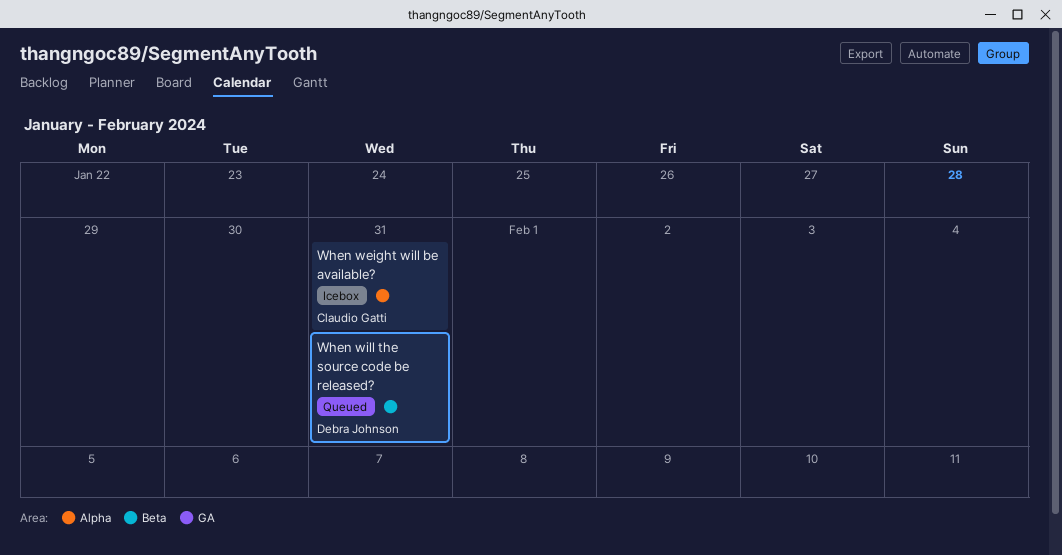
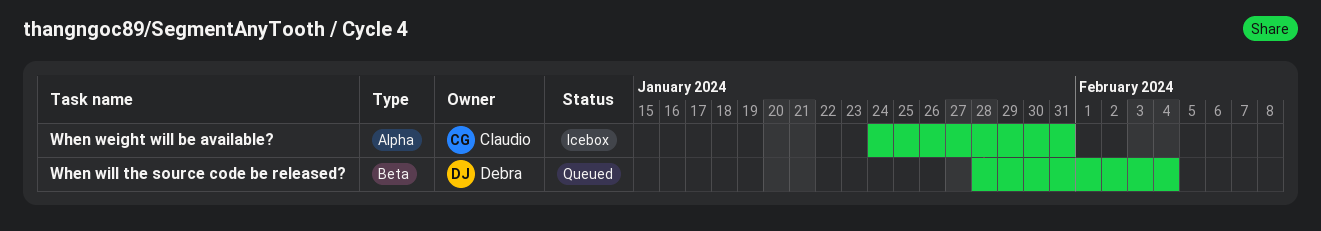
When will the source code be released?, due: Jan 31 -> Feb 4

